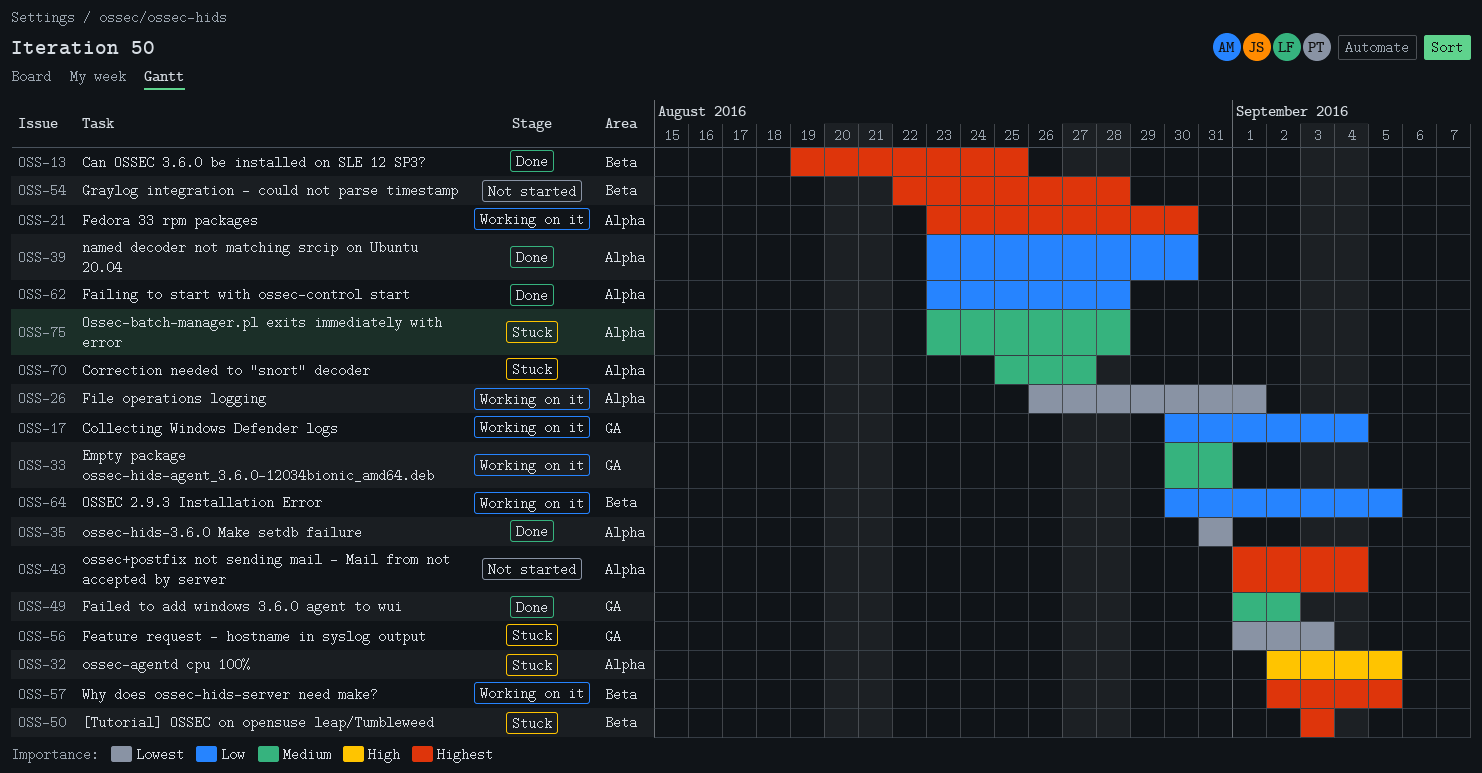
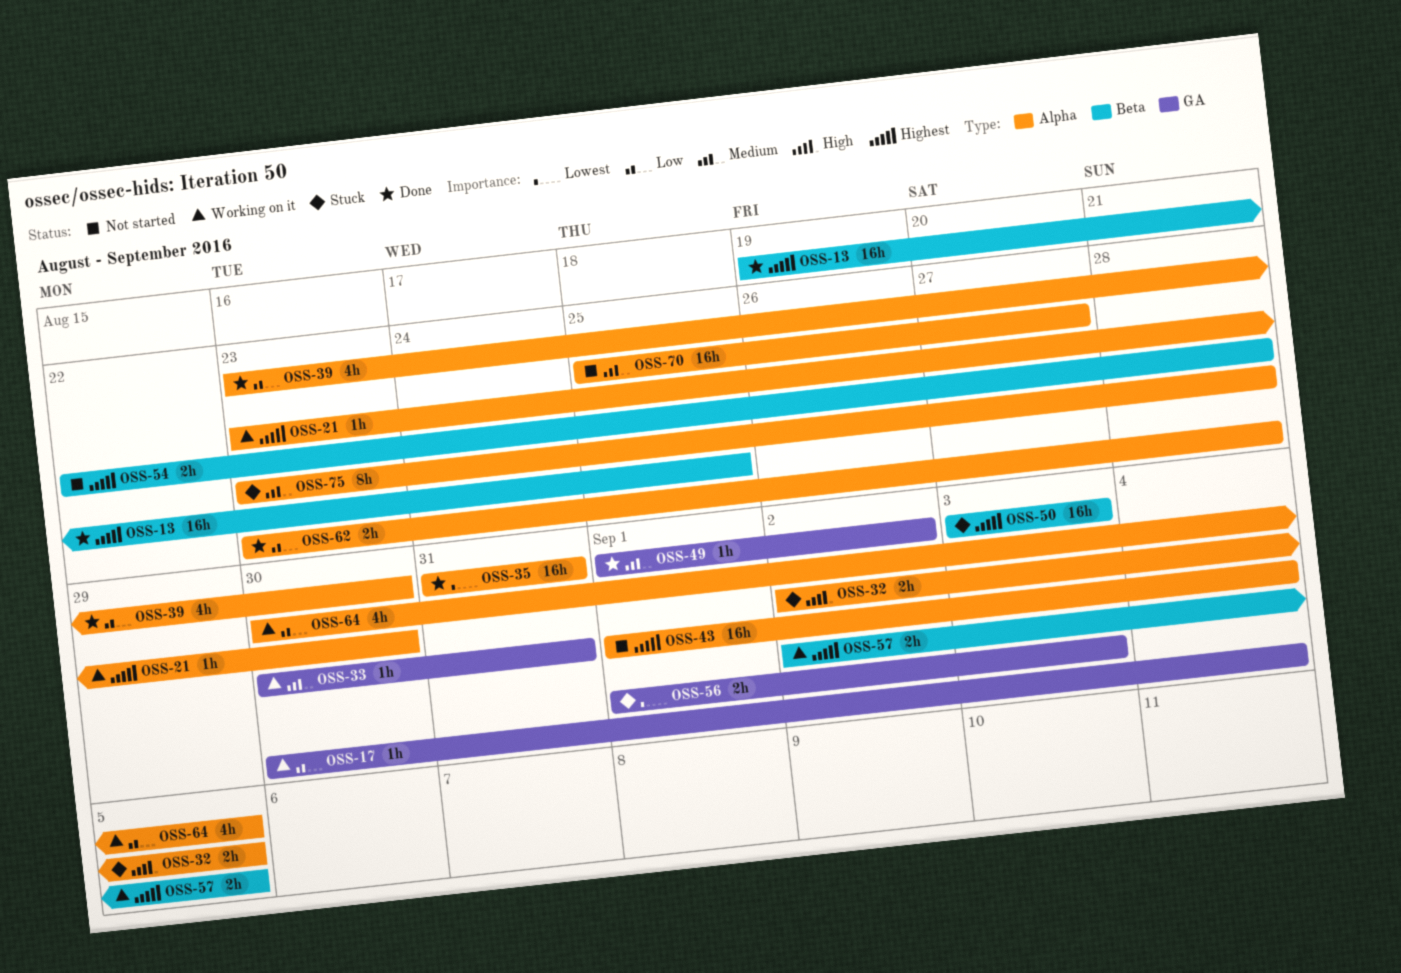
OSS-26: present -> none
OSS-64, label: Beta -> Alpha
OSS-70, status: Stuck -> Not started

